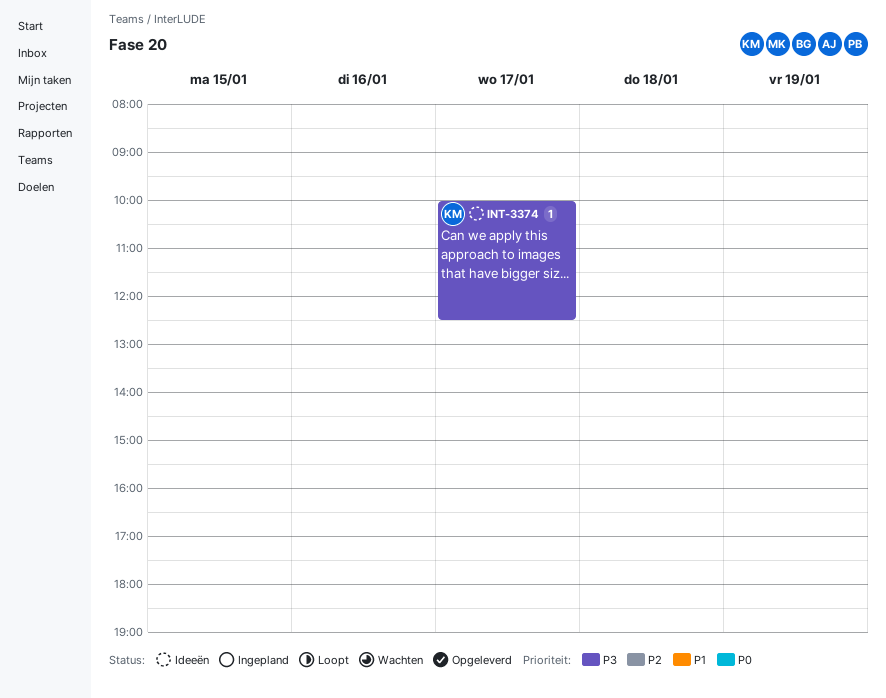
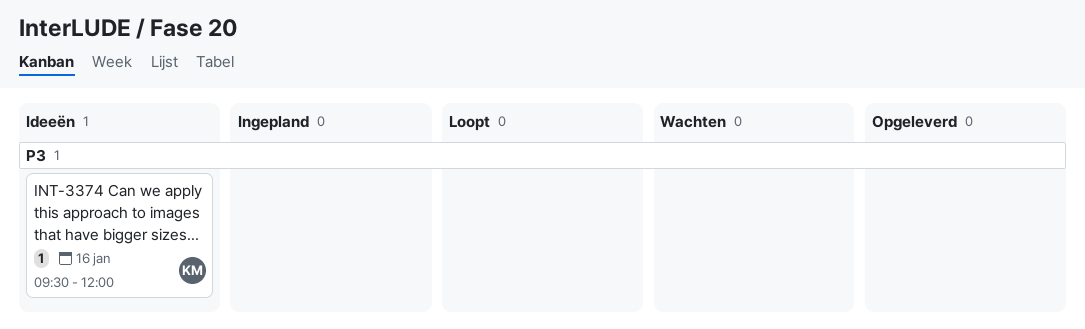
INT-3374, day: Jan 17 -> Jan 16
INT-3374, begins: 10:00 -> 09:30
INT-3374, ends: 12:30 -> 12:00

